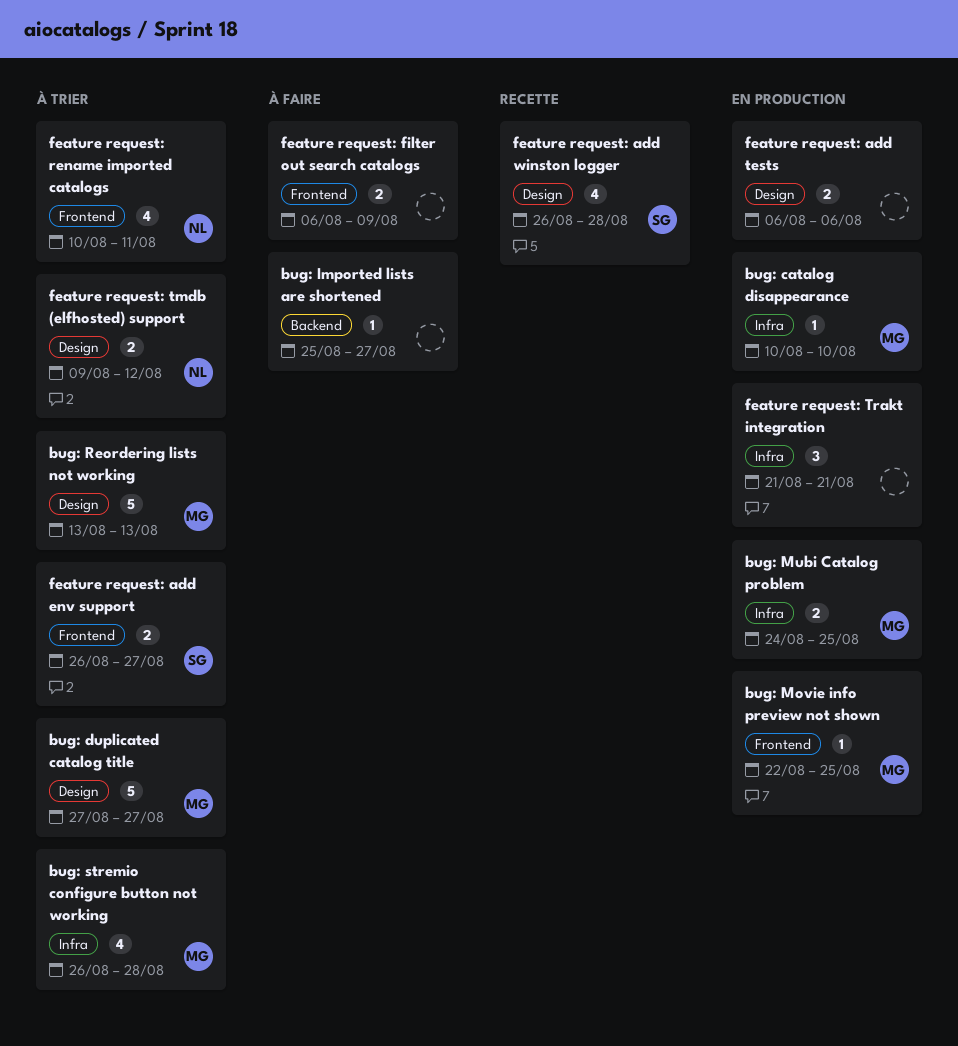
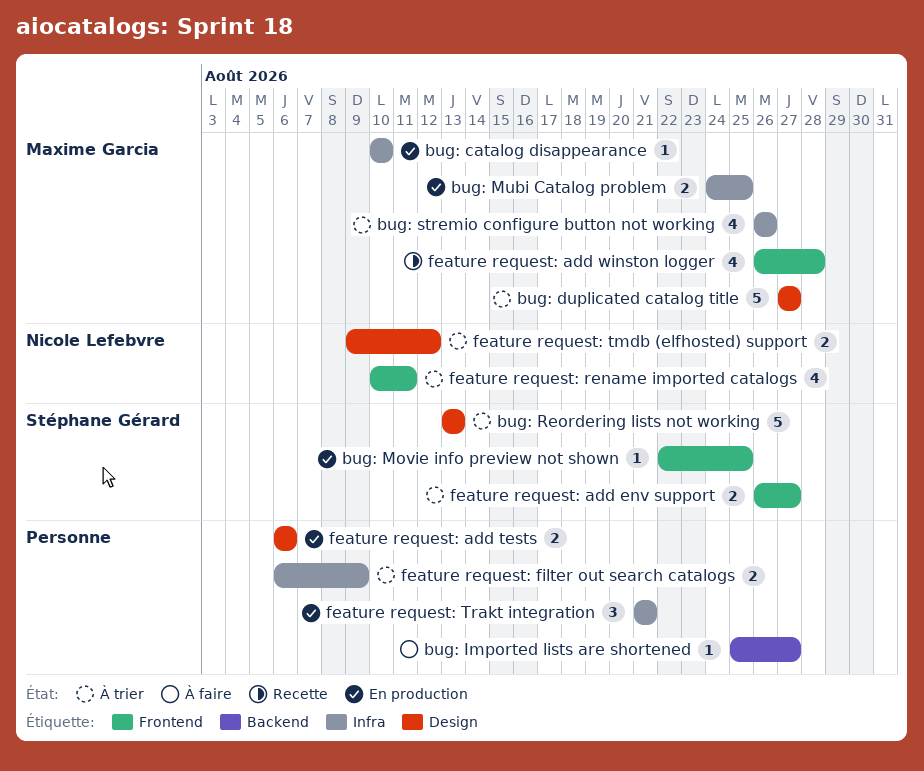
bug: Movie info preview not shown, owner: Maxime Garcia -> Stéphane Gérard
bug: Reordering lists not working, owner: Maxime Garcia -> Stéphane Gérard
bug: stremio configure button not working, due: Aug 28 -> Aug 26
feature request: add winston logger, owner: Stéphane Gérard -> Maxime Garcia
feature request: add winston logger, label: Design -> Frontend
feature request: filter out search catalogs, status: À faire -> À trier
feature request: filter out search catalogs, label: Frontend -> Infra

